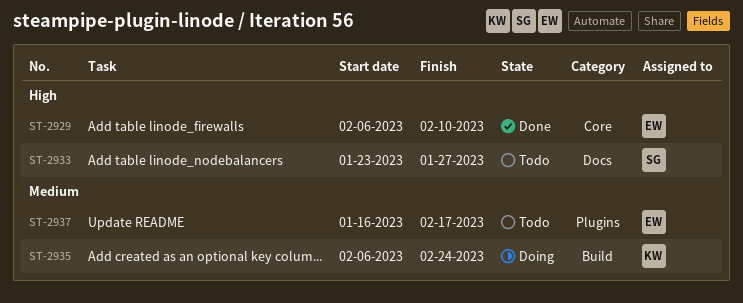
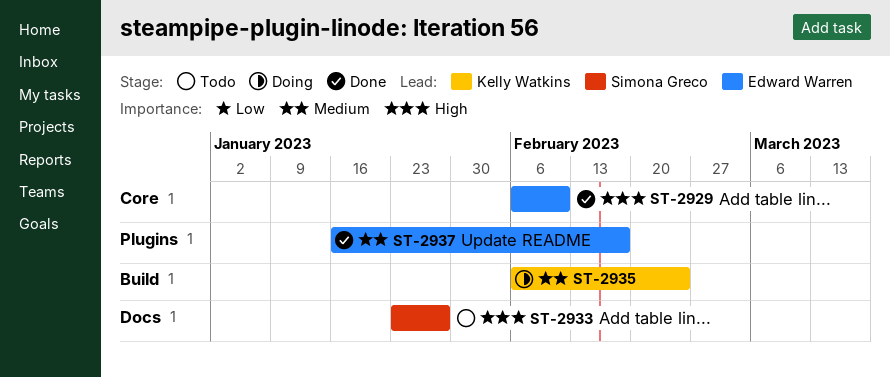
ST-2937, status: Todo -> Done

